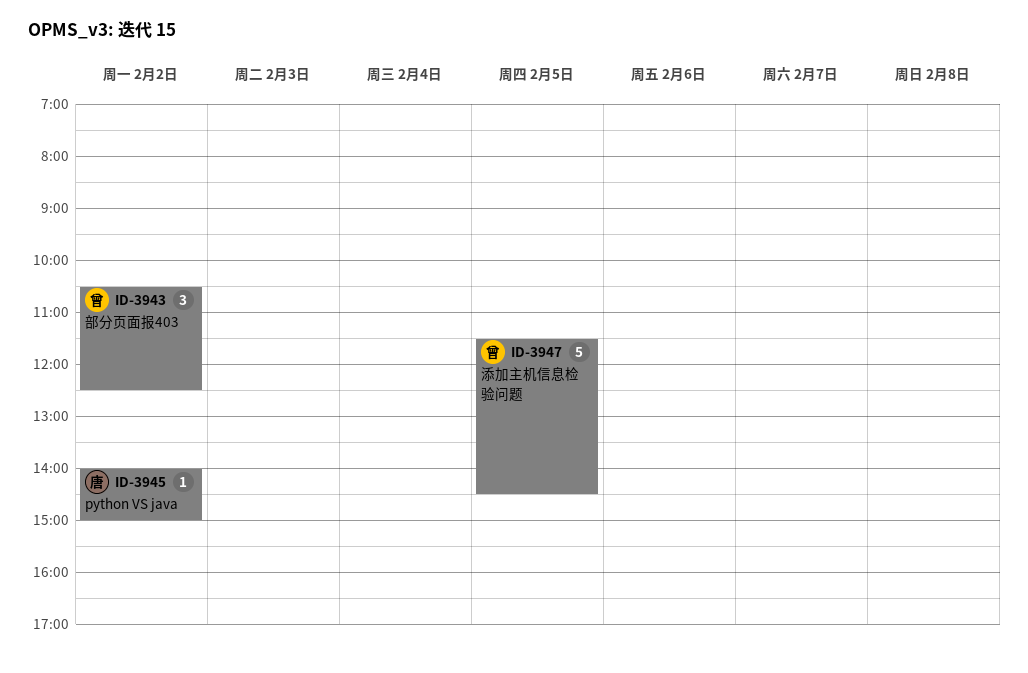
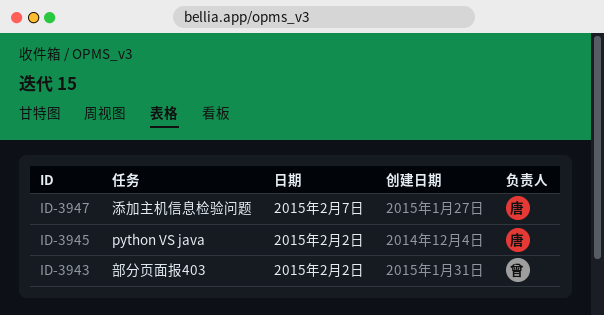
ID-3947, owner: 曾 -> 唐
ID-3947, day: Feb 5 -> Feb 7

